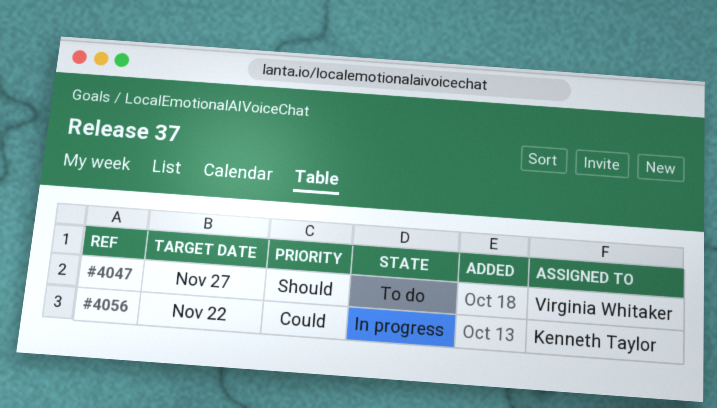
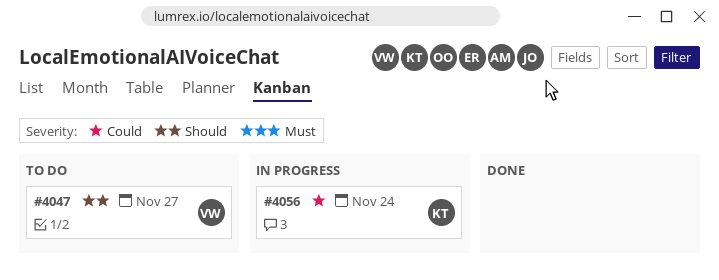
#4056, due: Nov 22 -> Nov 24

